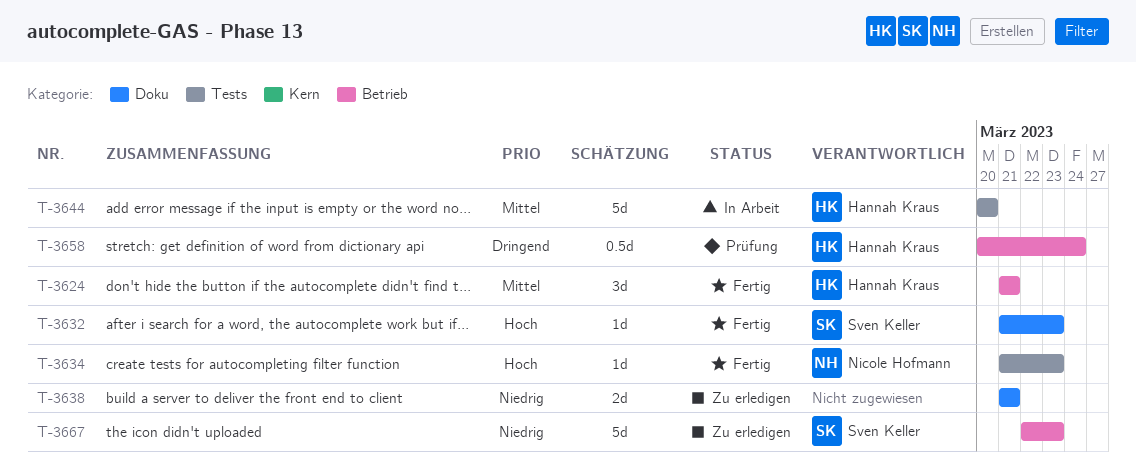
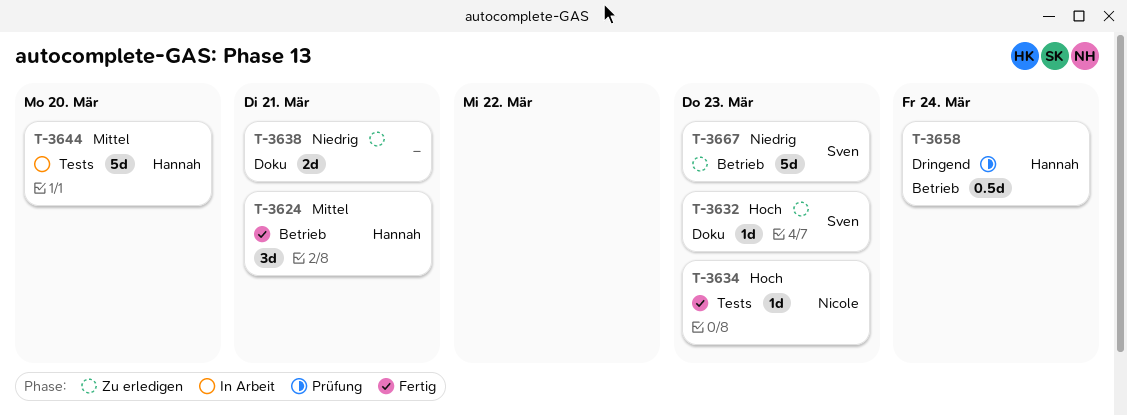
T-3632, status: Fertig -> Zu erledigen

